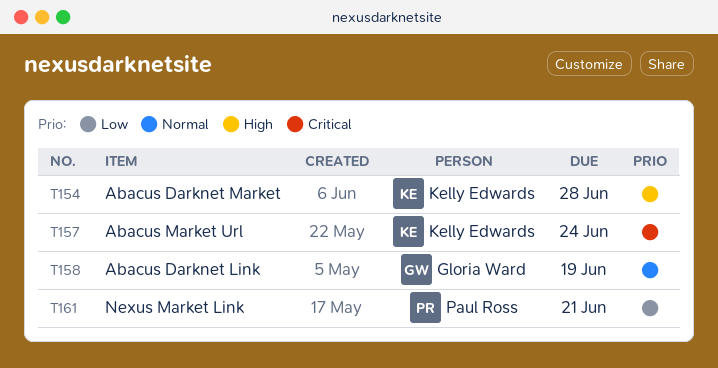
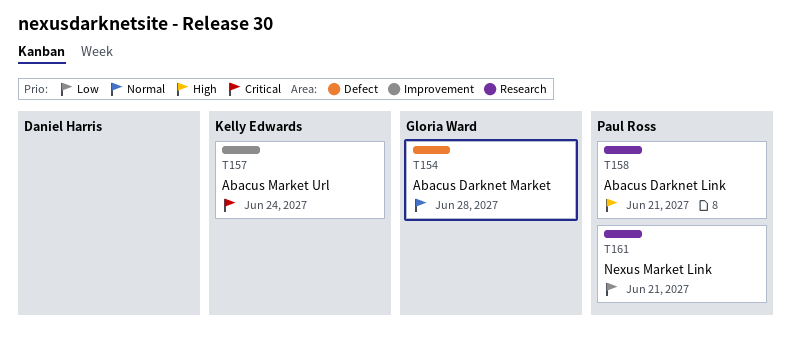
T154, owner: Kelly Edwards -> Gloria Ward
T154, priority: High -> Normal
T158, owner: Gloria Ward -> Paul Ross
T158, priority: Normal -> High
T158, due: Jun 19 -> Jun 21

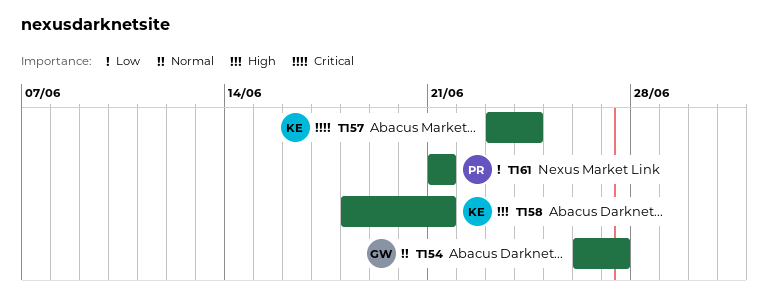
T154, due: Jun 28 -> Jun 27
T158, owner: Paul Ross -> Kelly Edwards

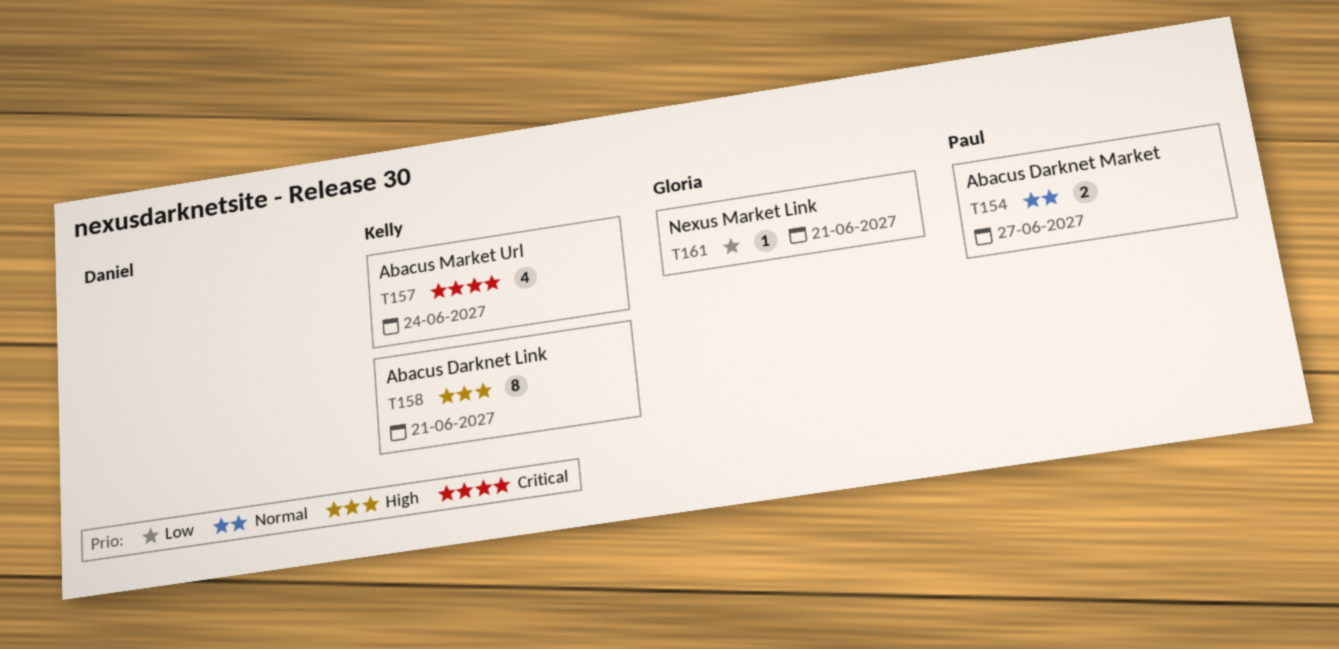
T154, owner: Gloria -> Paul
T161, owner: Paul -> Gloria

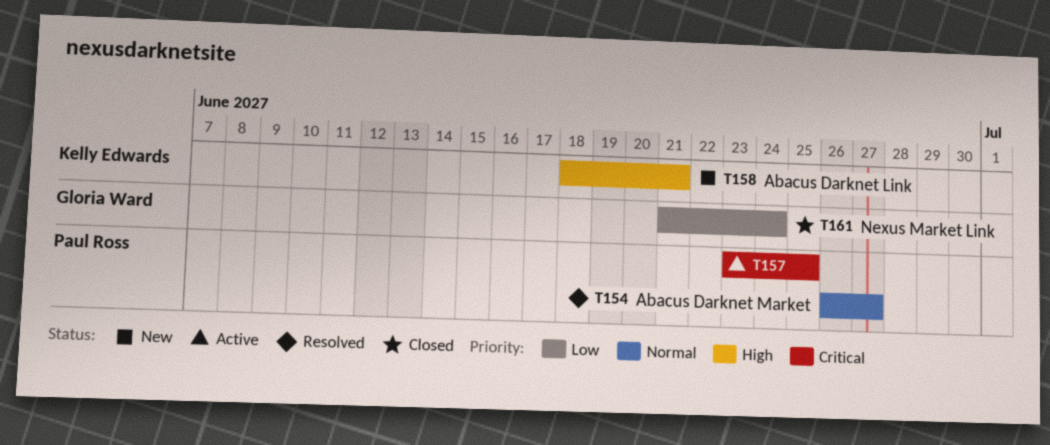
T157, owner: Kelly Edwards -> Paul Ross
T157, due: Jun 24 -> Jun 25
T161, due: Jun 21 -> Jun 24

